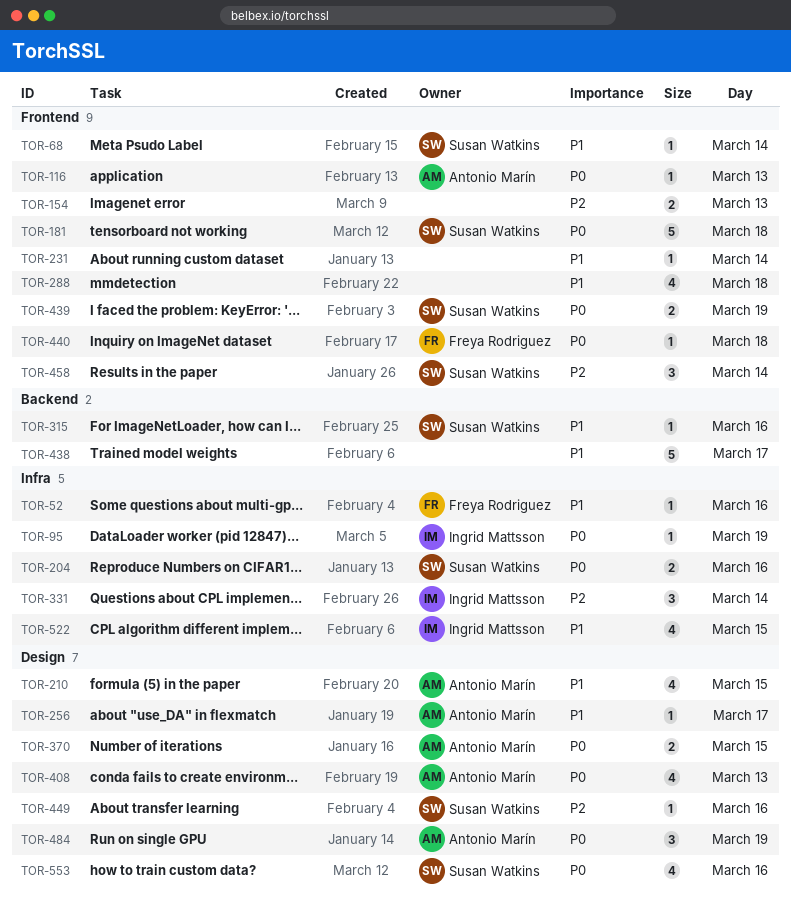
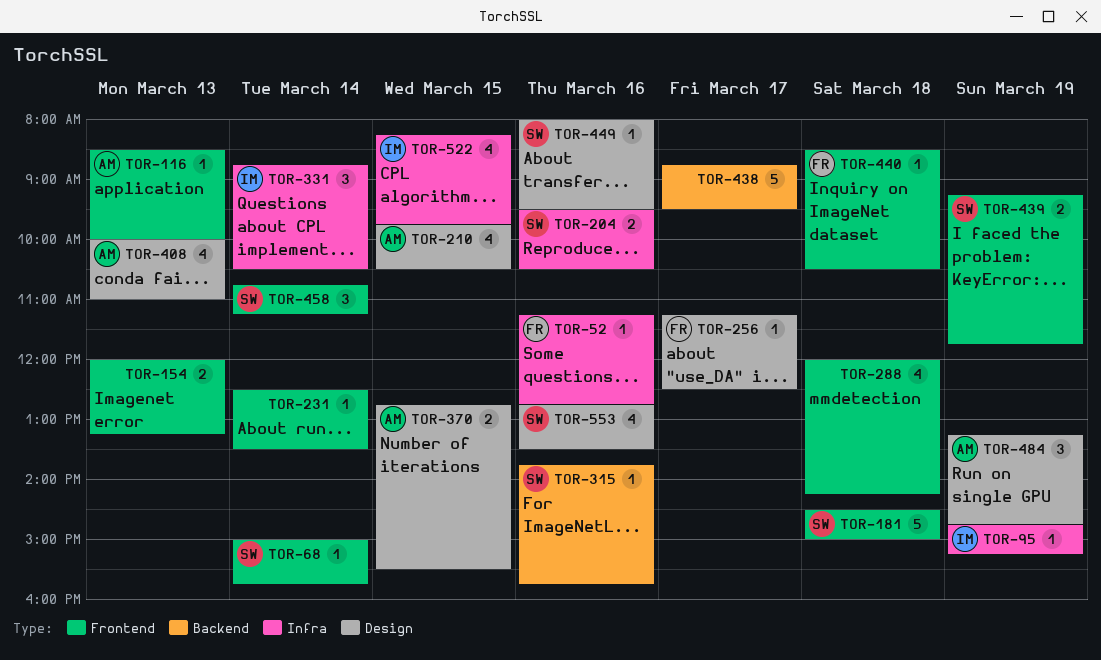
TOR-256, owner: Antonio Marín -> Freya Rodriguez

